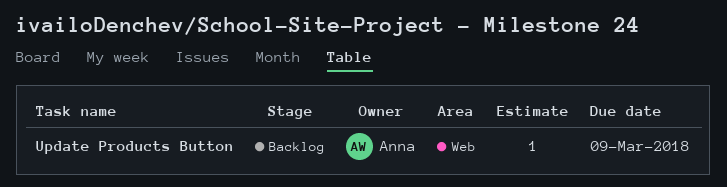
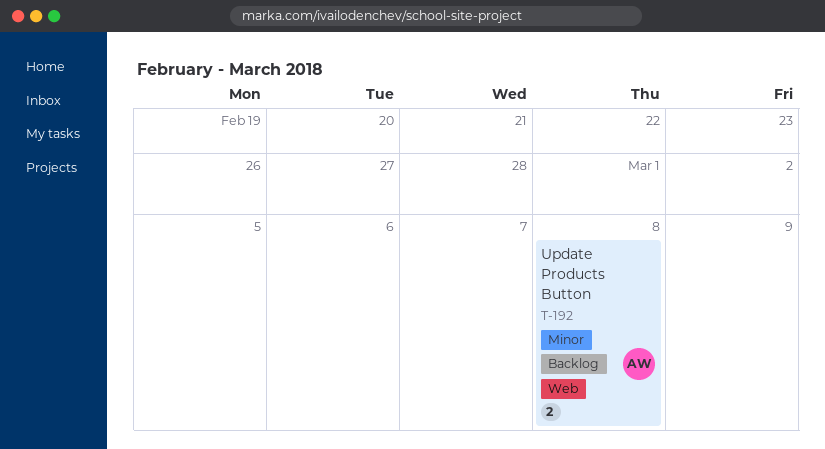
Update Products Button, estimate: 1 -> 2
Update Products Button, due: Mar 9 -> Mar 8

